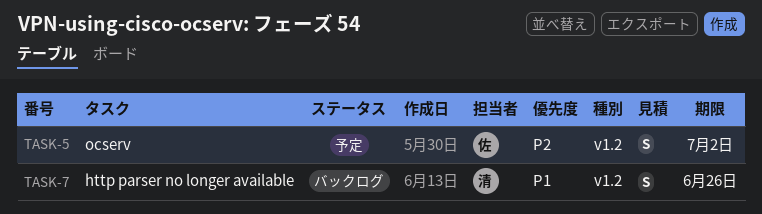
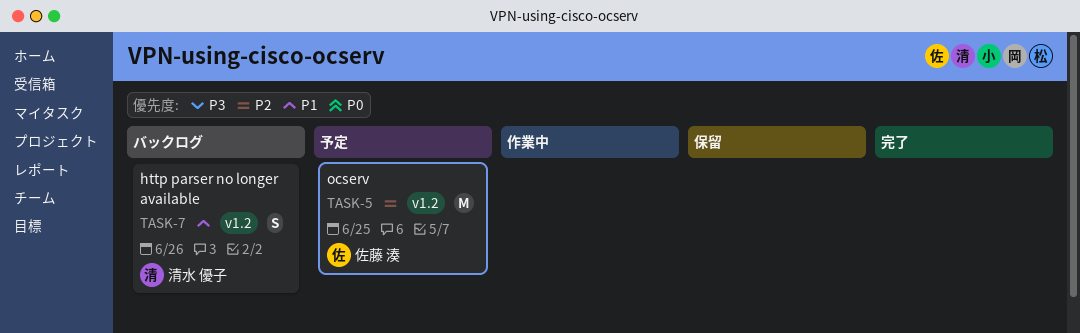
TASK-5, estimate: S -> M
TASK-5, due: Jul 2 -> Jun 25

